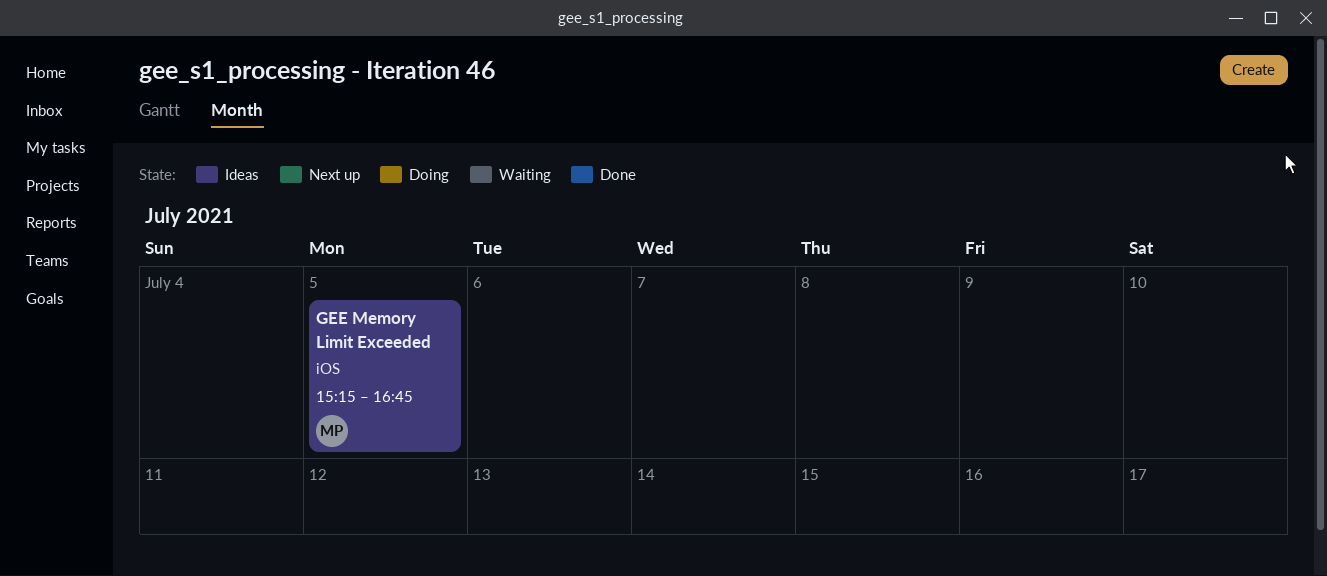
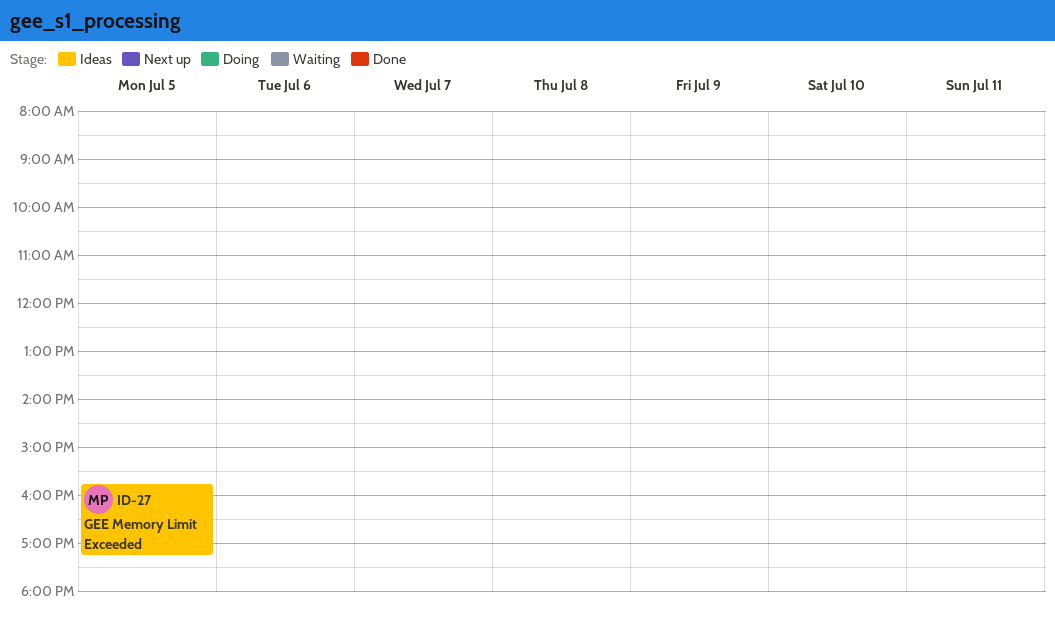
GEE Memory Limit Exceeded, begins: 15:15 -> 15:45
GEE Memory Limit Exceeded, ends: 16:45 -> 17:15

